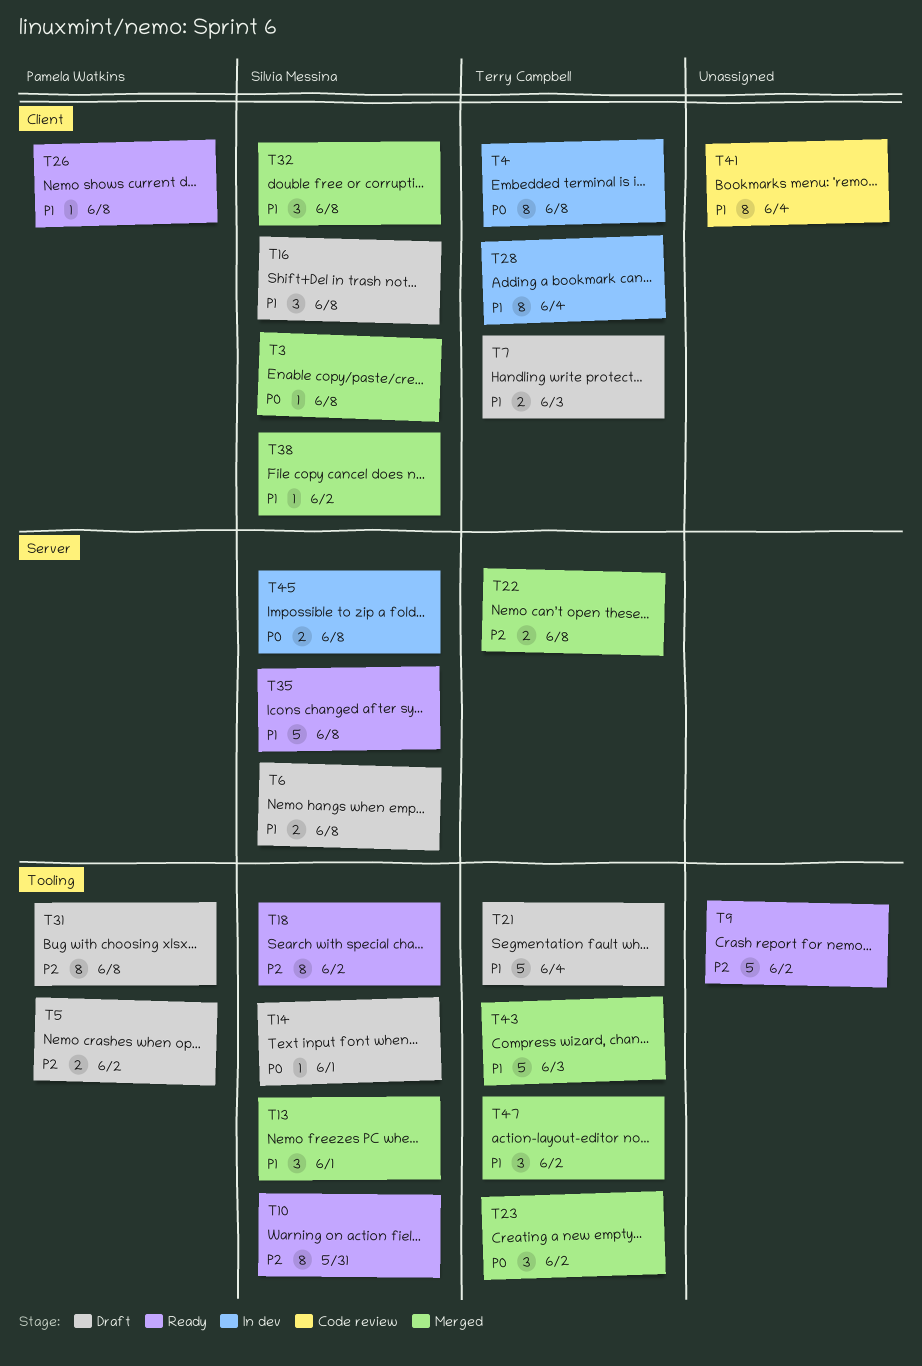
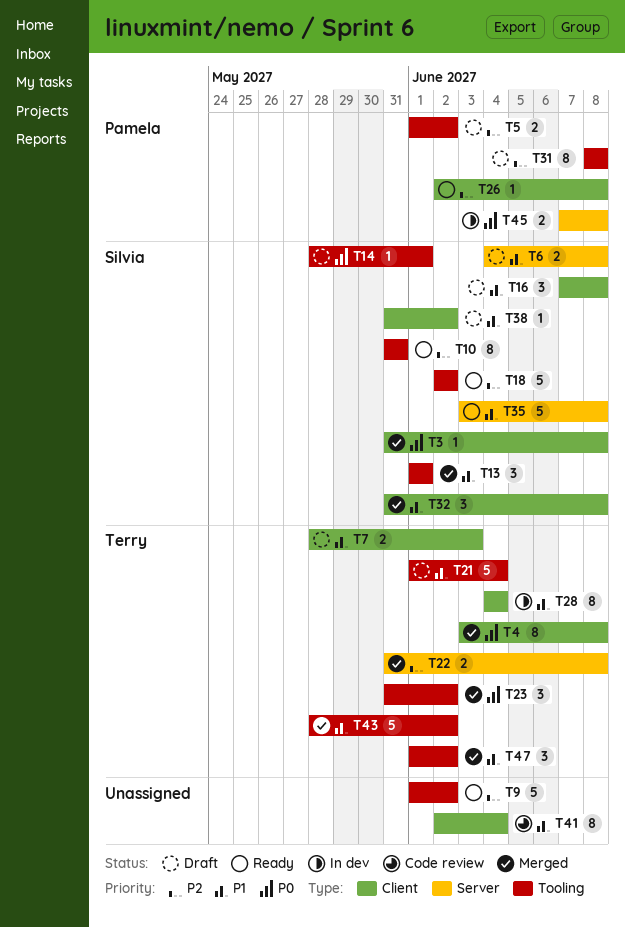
T4, status: In dev -> Merged
T18, estimate: 8 -> 5
T26, priority: P1 -> P2
T38, status: Merged -> Draft
T43, due: Jun 3 -> Jun 2
T45, owner: Silvia Messina -> Pamela Watkins

